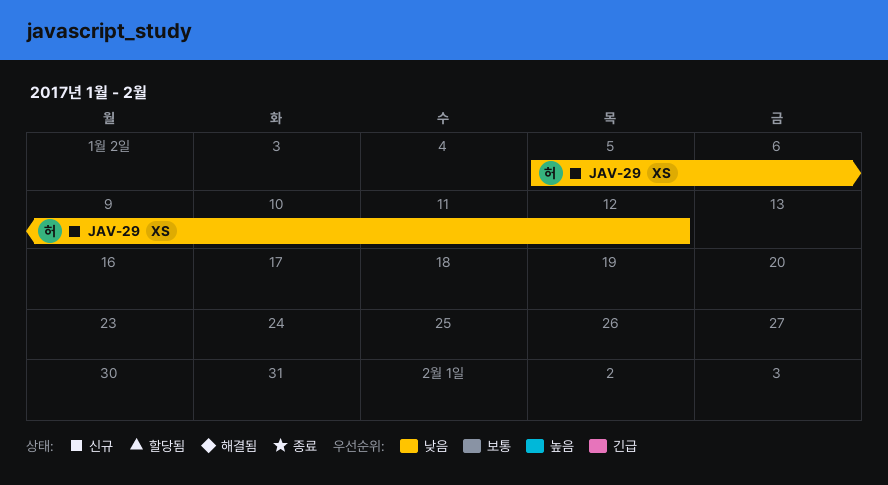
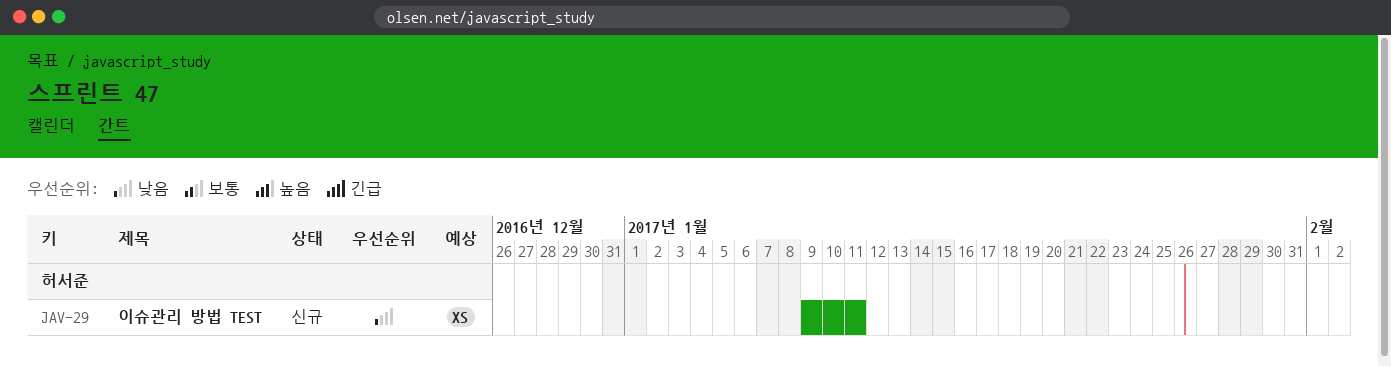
JAV-29, start: Jan 5 -> Jan 9
JAV-29, due: Jan 12 -> Jan 11

